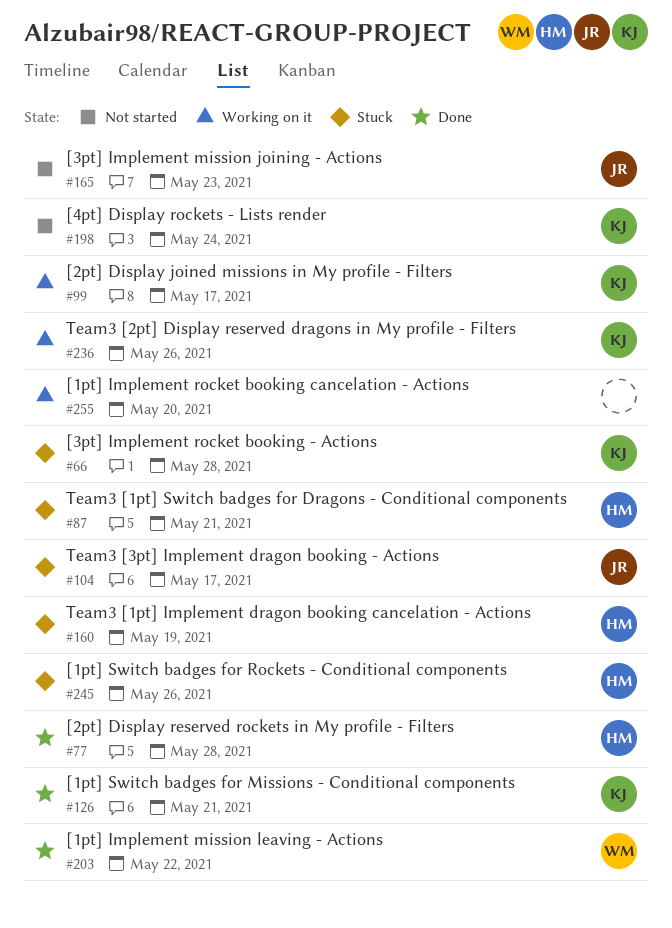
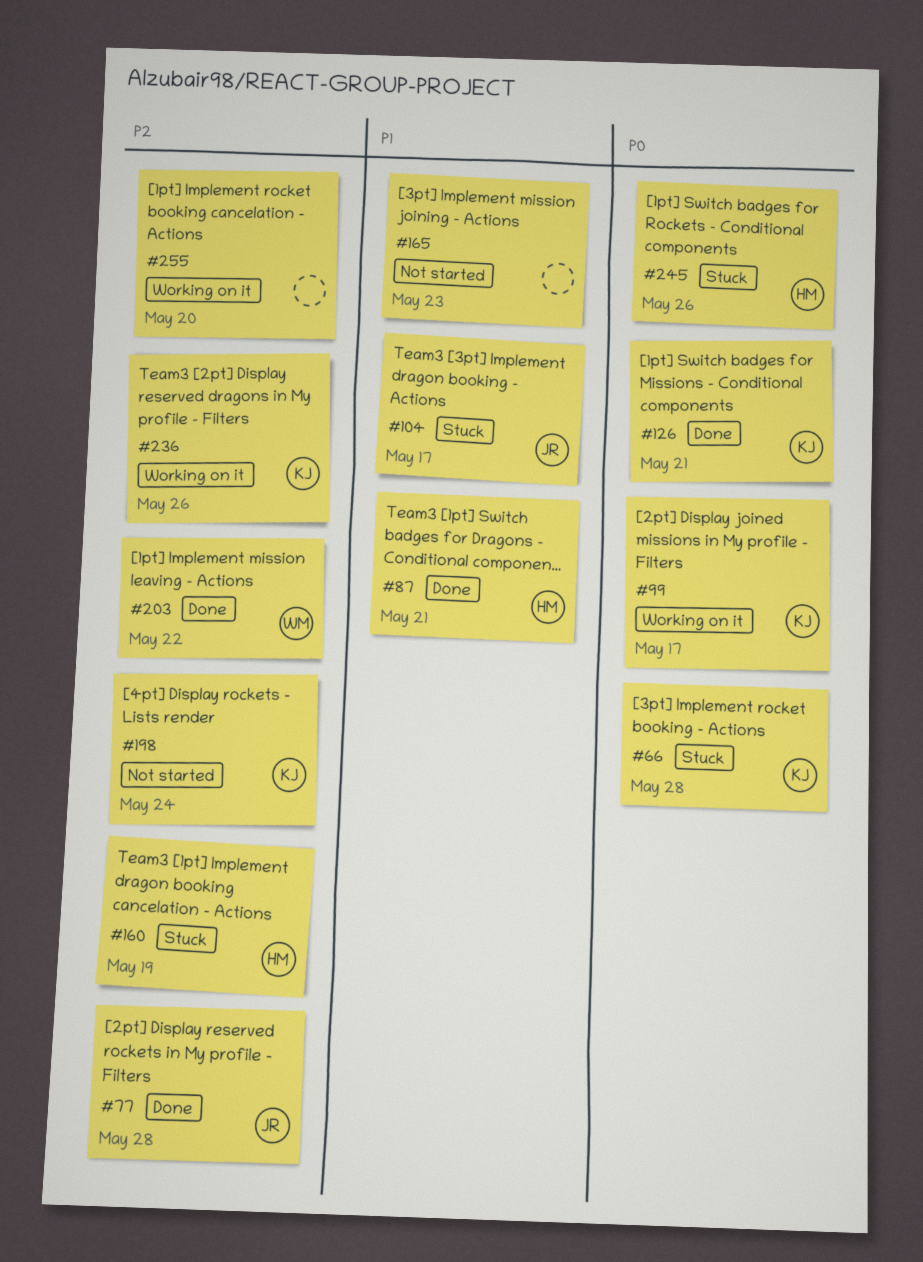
#77, owner: HM -> JR
#87, status: Stuck -> Done
#165, owner: JR -> none

